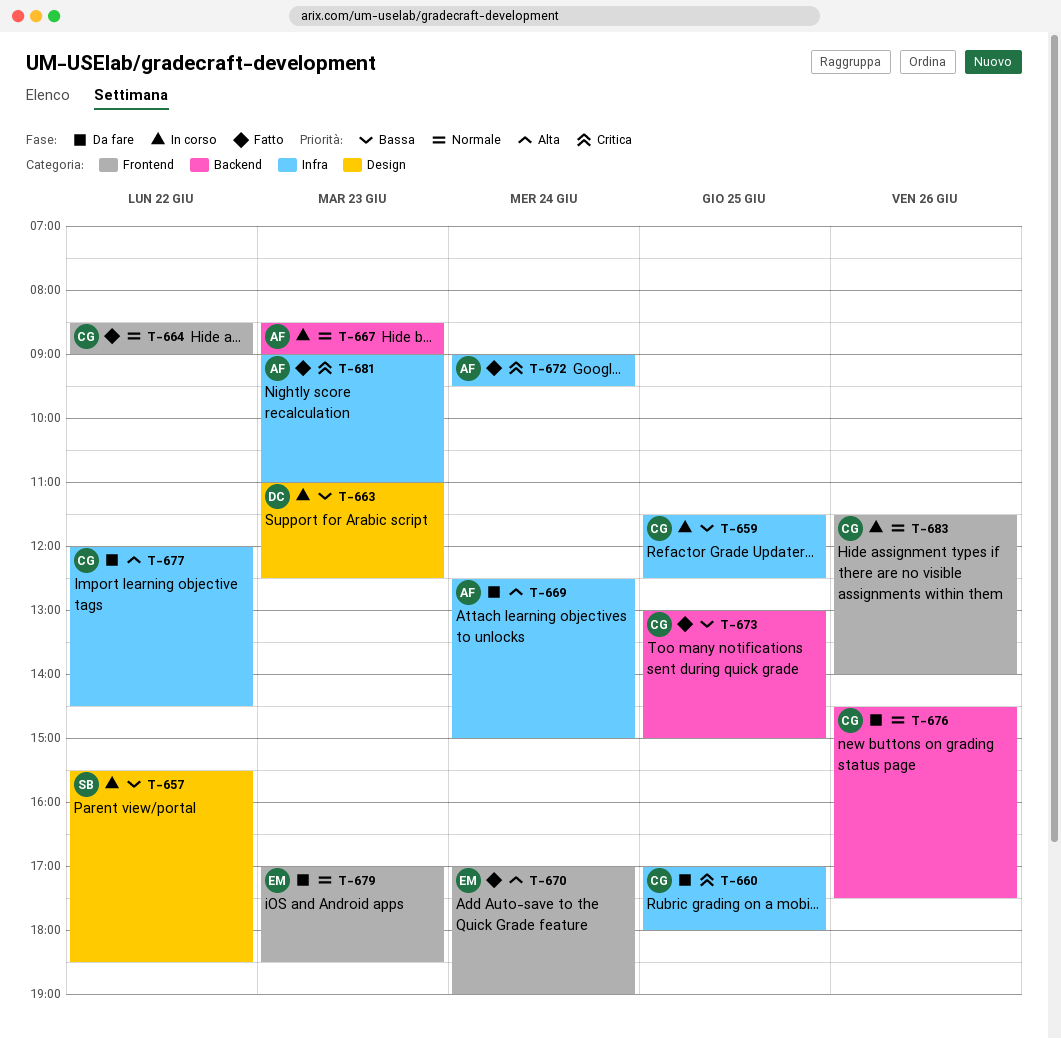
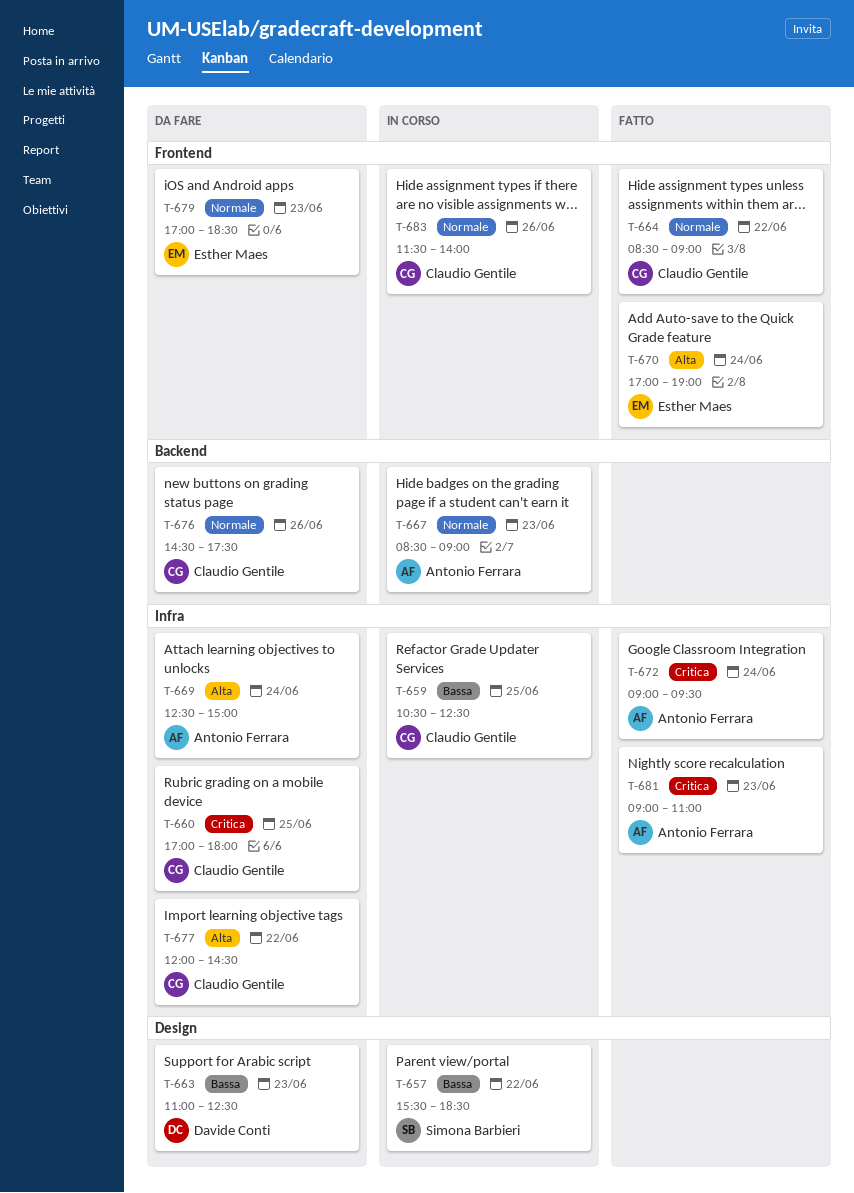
T-659, begins: 11:30 -> 10:30
T-663, status: In corso -> Da fare
T-673: present -> none

